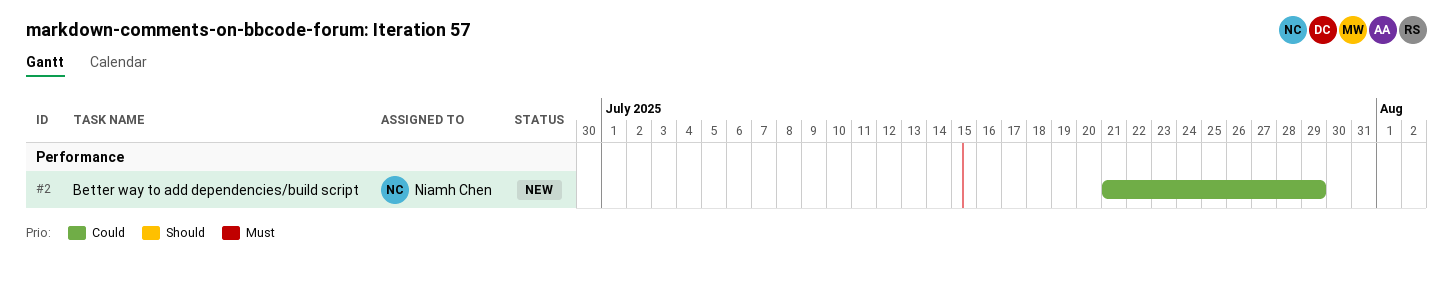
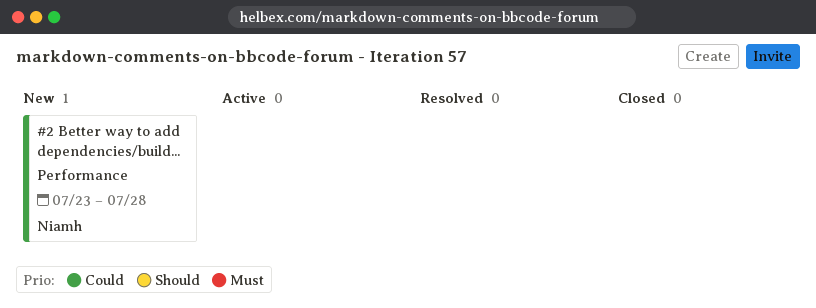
#2, start: Jul 21 -> Jul 23
#2, due: Jul 29 -> Jul 28

